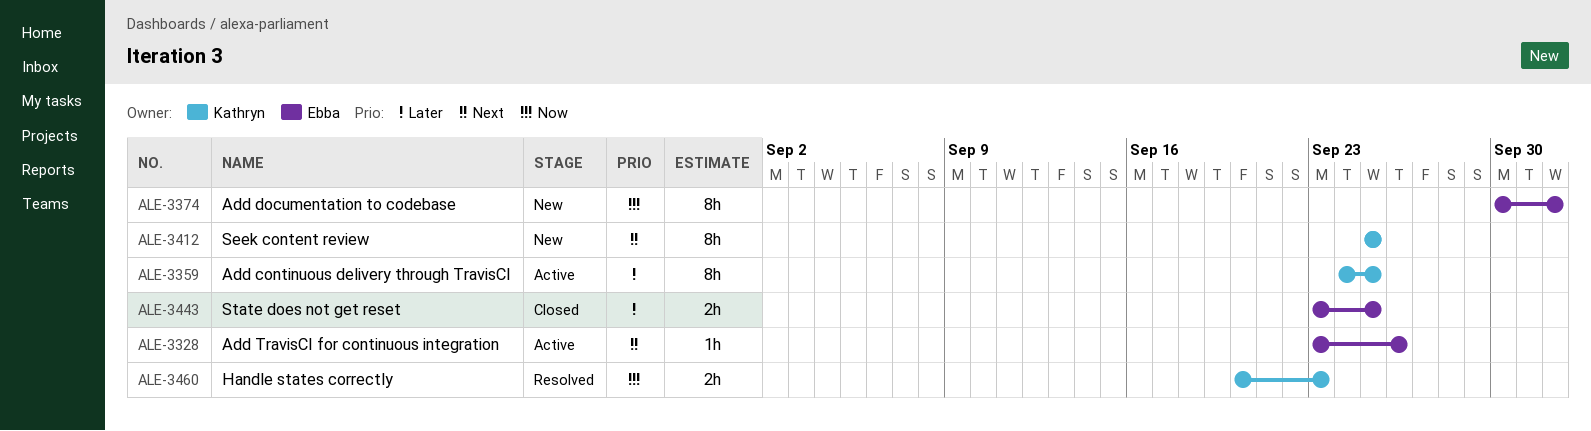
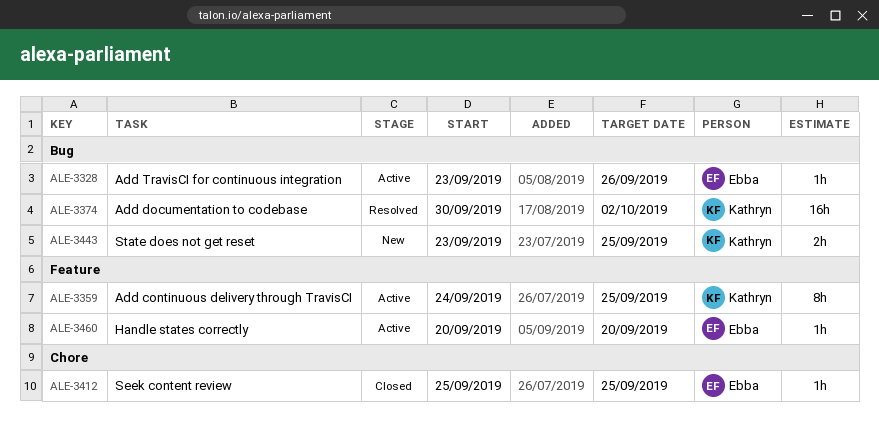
ALE-3374, status: New -> Resolved
ALE-3374, owner: Ebba -> Kathryn
ALE-3374, estimate: 8h -> 16h
ALE-3412, status: New -> Closed
ALE-3412, owner: Kathryn -> Ebba
ALE-3412, estimate: 8h -> 1h
ALE-3443, status: Closed -> New
ALE-3443, owner: Ebba -> Kathryn
ALE-3460, status: Resolved -> Active
ALE-3460, owner: Kathryn -> Ebba
ALE-3460, estimate: 2h -> 1h
ALE-3460, due: Sep 23 -> Sep 20

